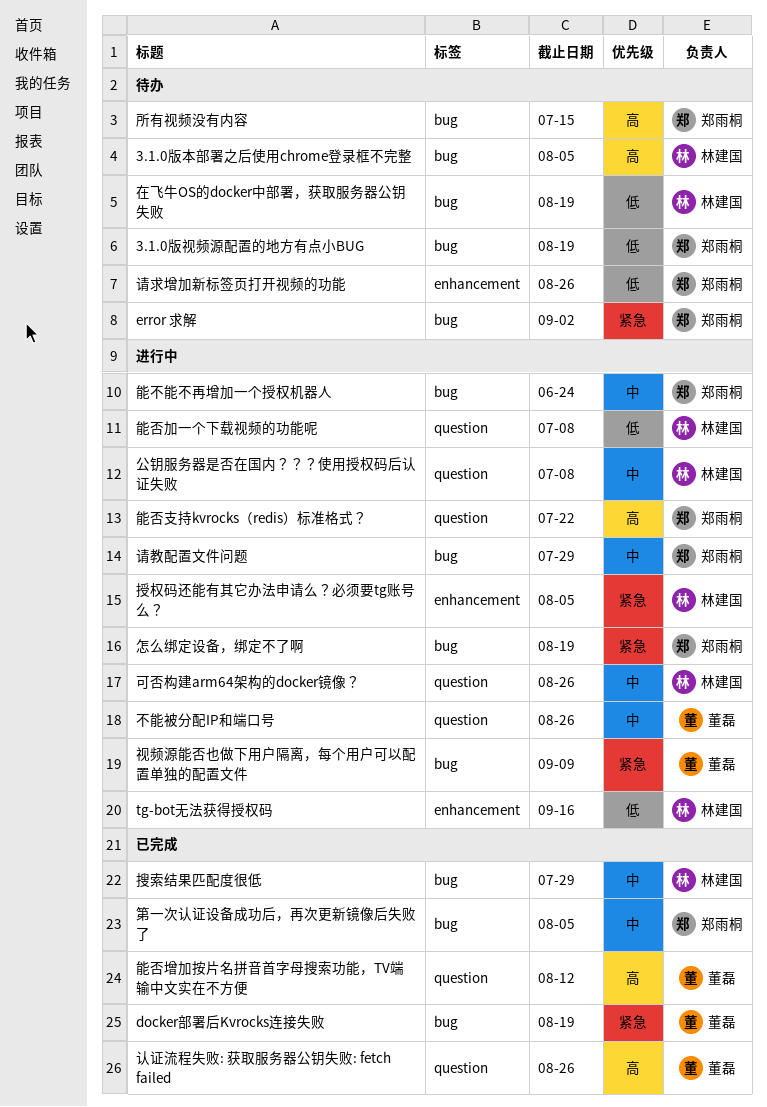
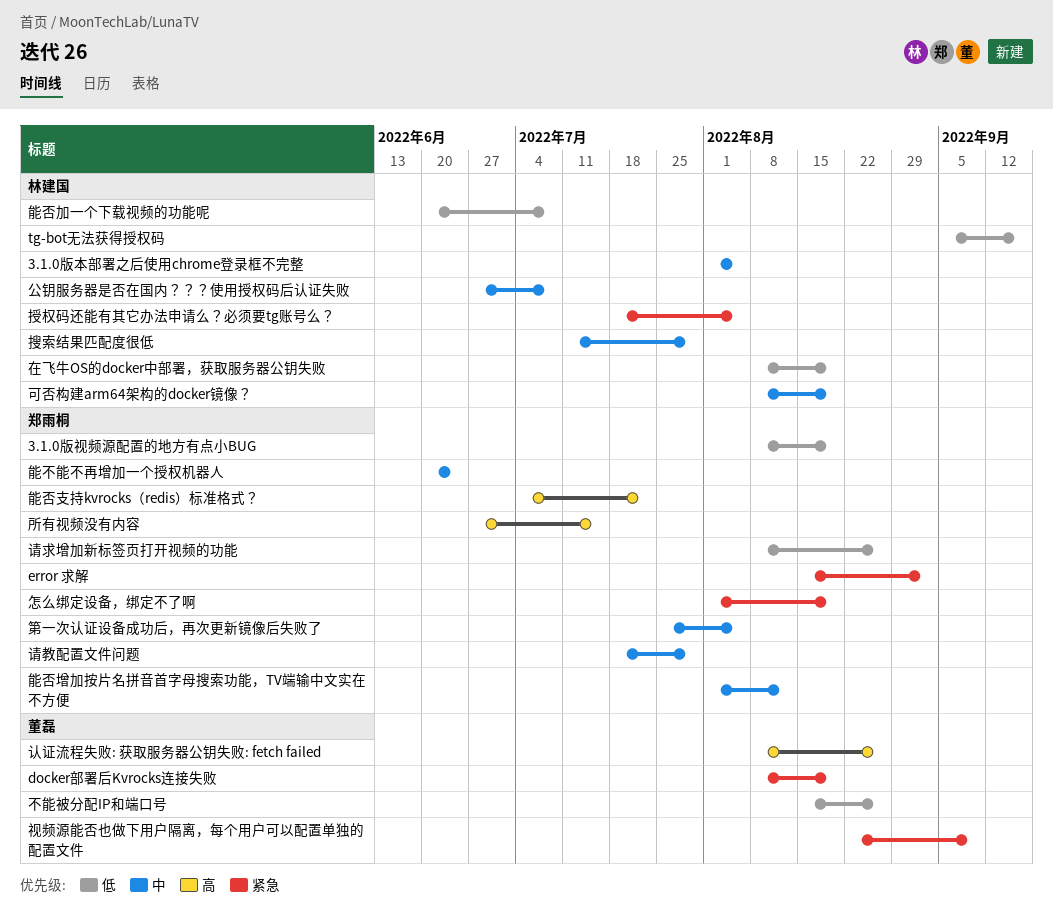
3.1.0版本部署之后使用chrome登录框不完整, priority: 高 -> 中
不能被分配IP和端口号, priority: 中 -> 低
可否构建arm64架构的docker镜像？, due: Aug 26 -> Aug 19
能否增加按片名拼音首字母搜索功能，TV端输中文实在不方便, owner: 董磊 -> 郑雨桐
能否增加按片名拼音首字母搜索功能，TV端输中文实在不方便, priority: 高 -> 中

